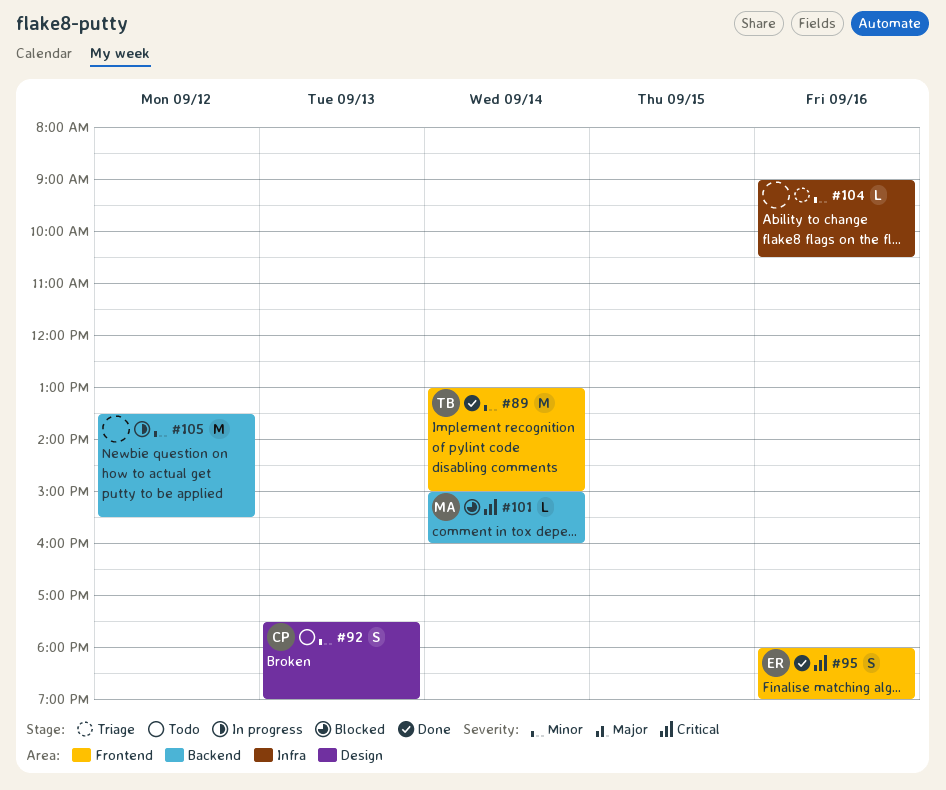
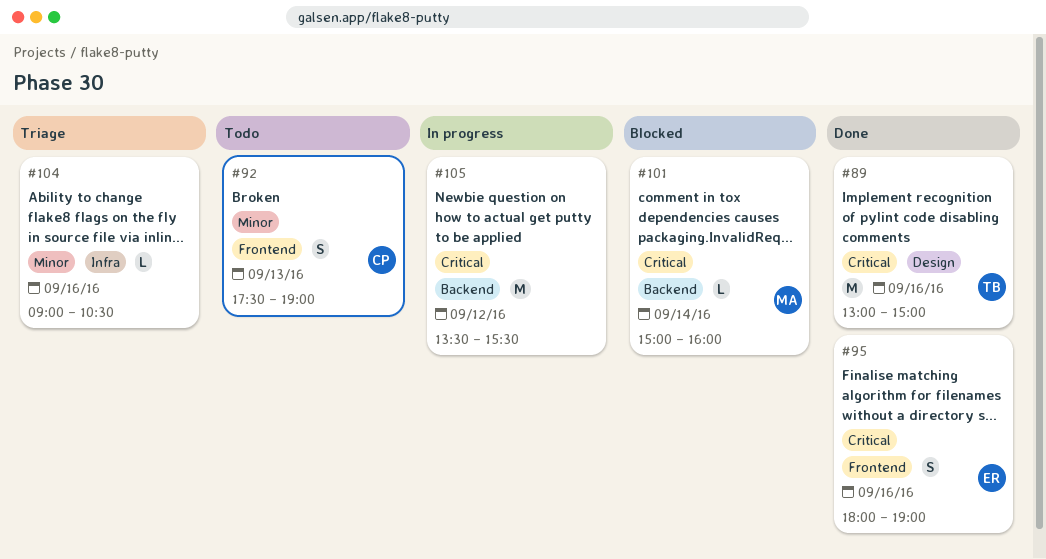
#89, priority: Minor -> Critical
#89, label: Frontend -> Design
#89, day: Sep 14 -> Sep 16
#92, label: Design -> Frontend
#105, priority: Minor -> Critical

